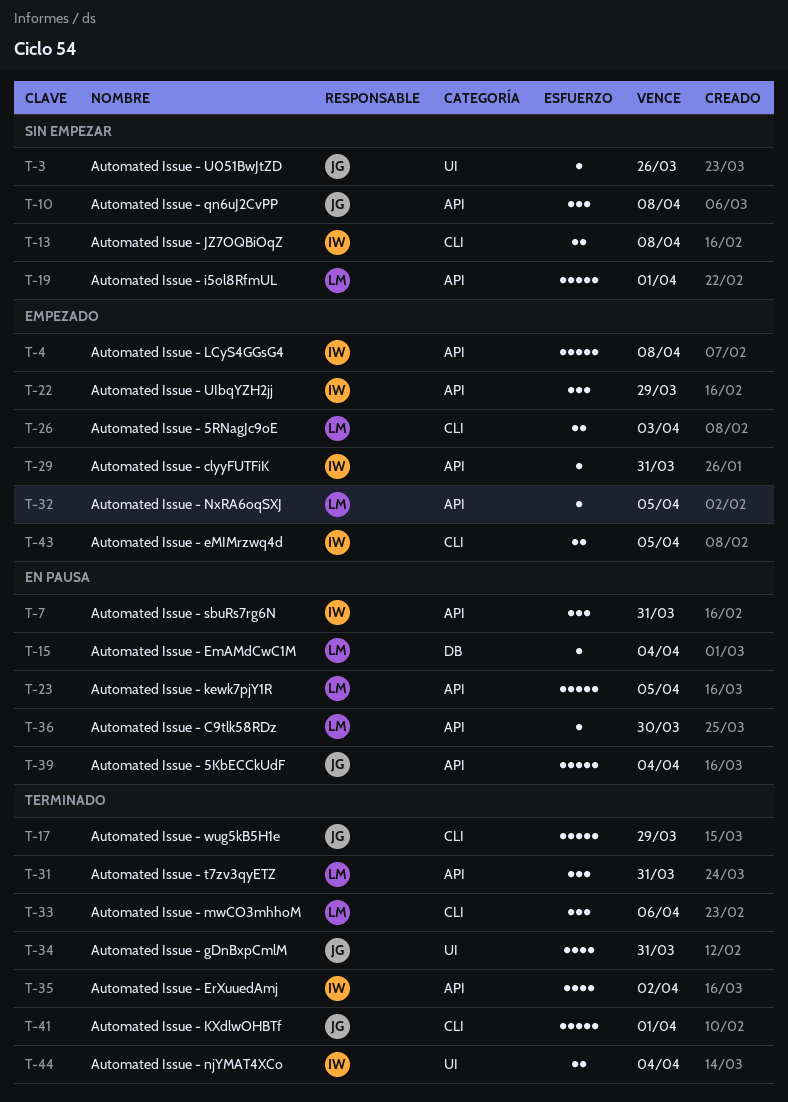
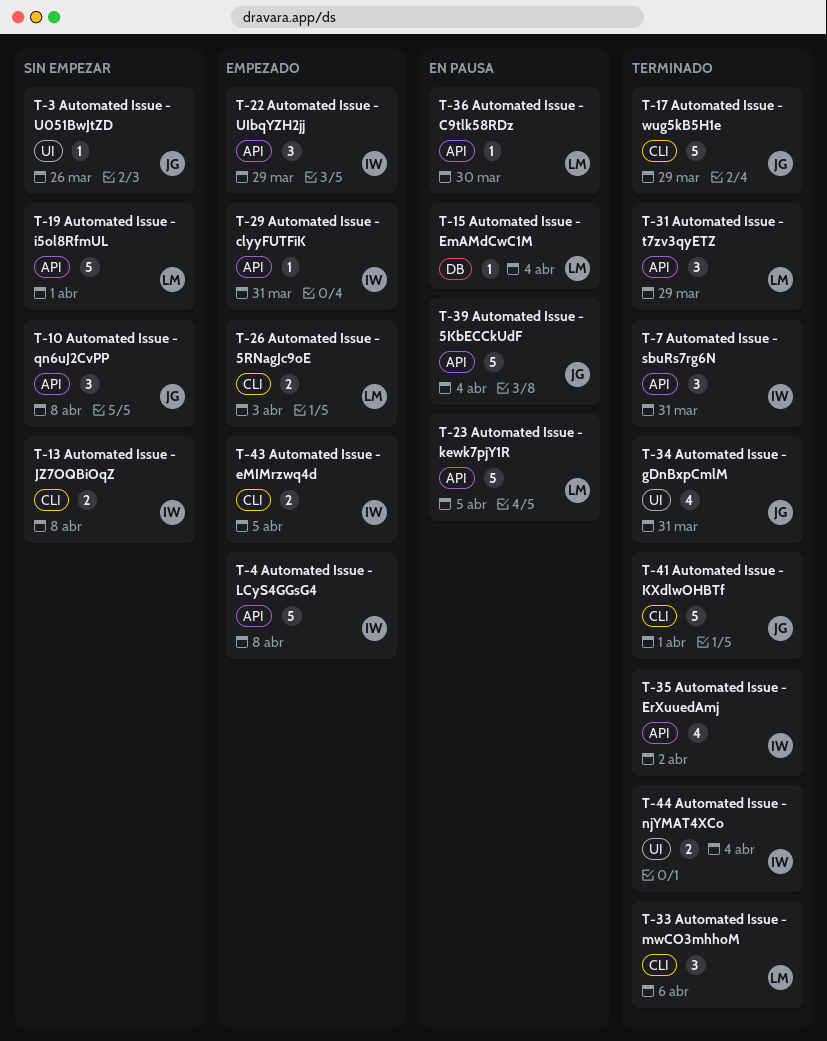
T-7, status: En pausa -> Terminado
T-31, due: Mar 31 -> Mar 29
T-32: present -> none

